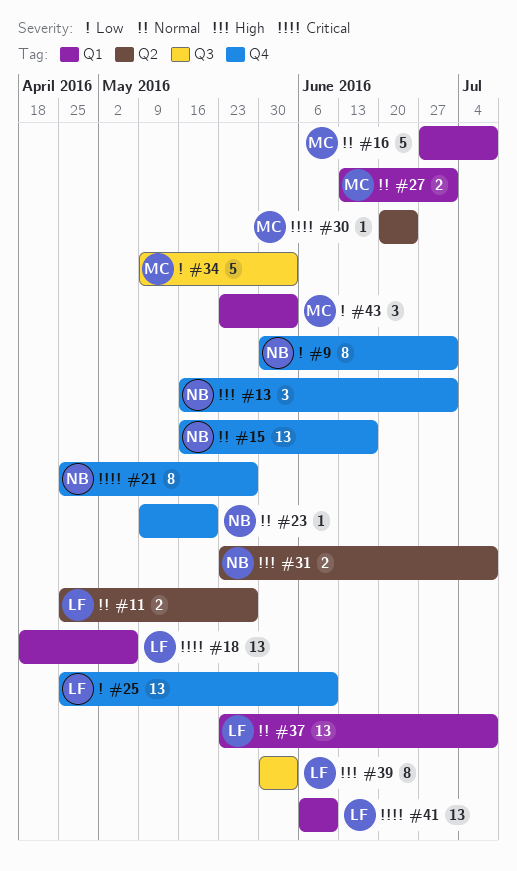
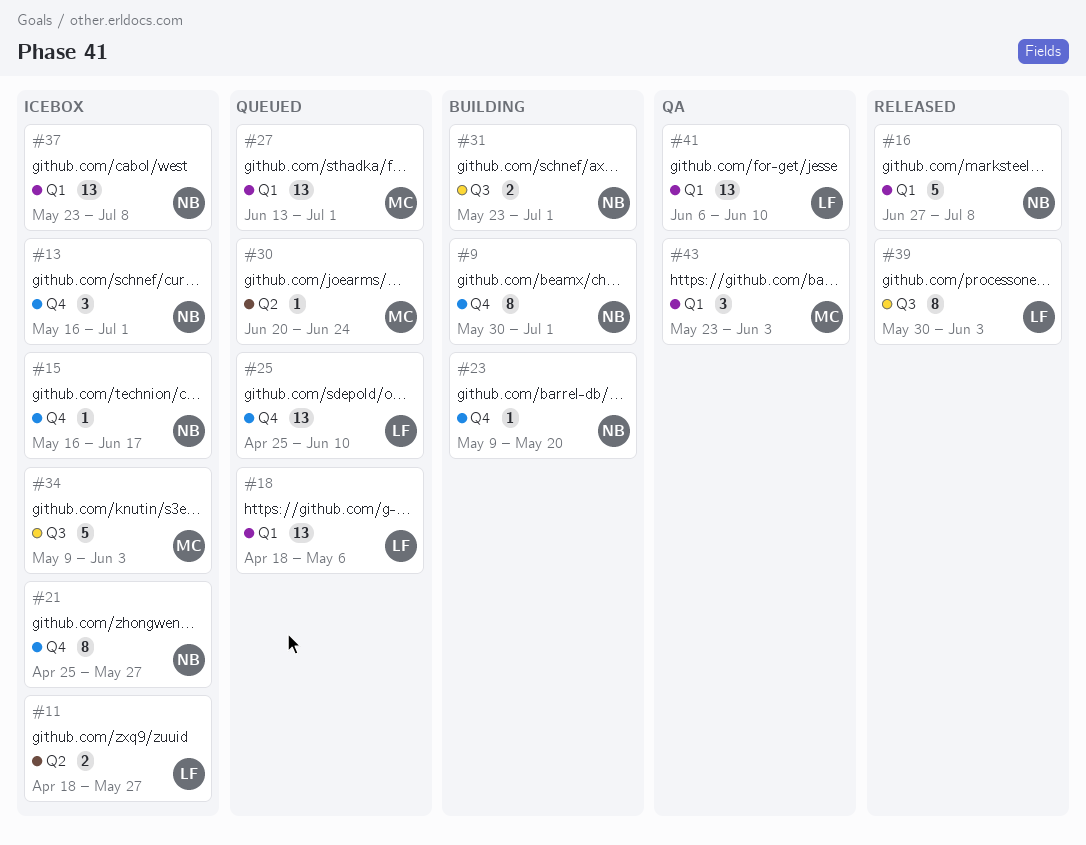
#11, start: Apr 25 -> Apr 18
#15, estimate: 13 -> 1
#16, owner: MC -> NB
#27, estimate: 2 -> 13
#31, label: Q2 -> Q3
#31, due: Jul 8 -> Jul 1
#37, owner: LF -> NB

